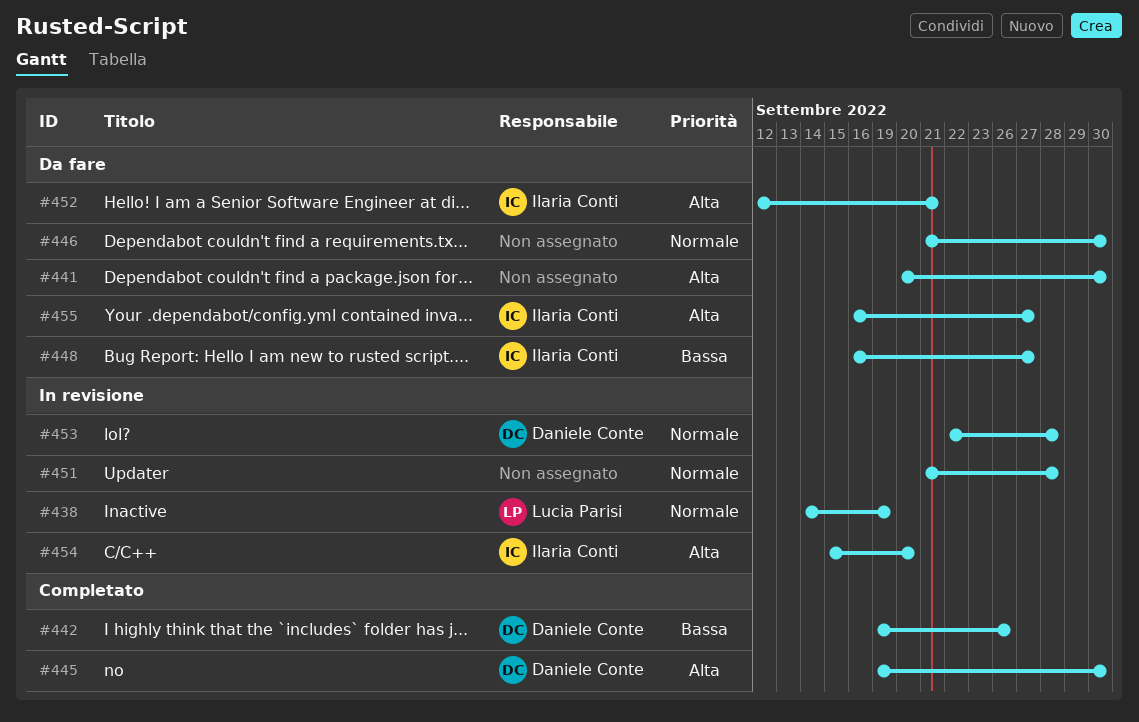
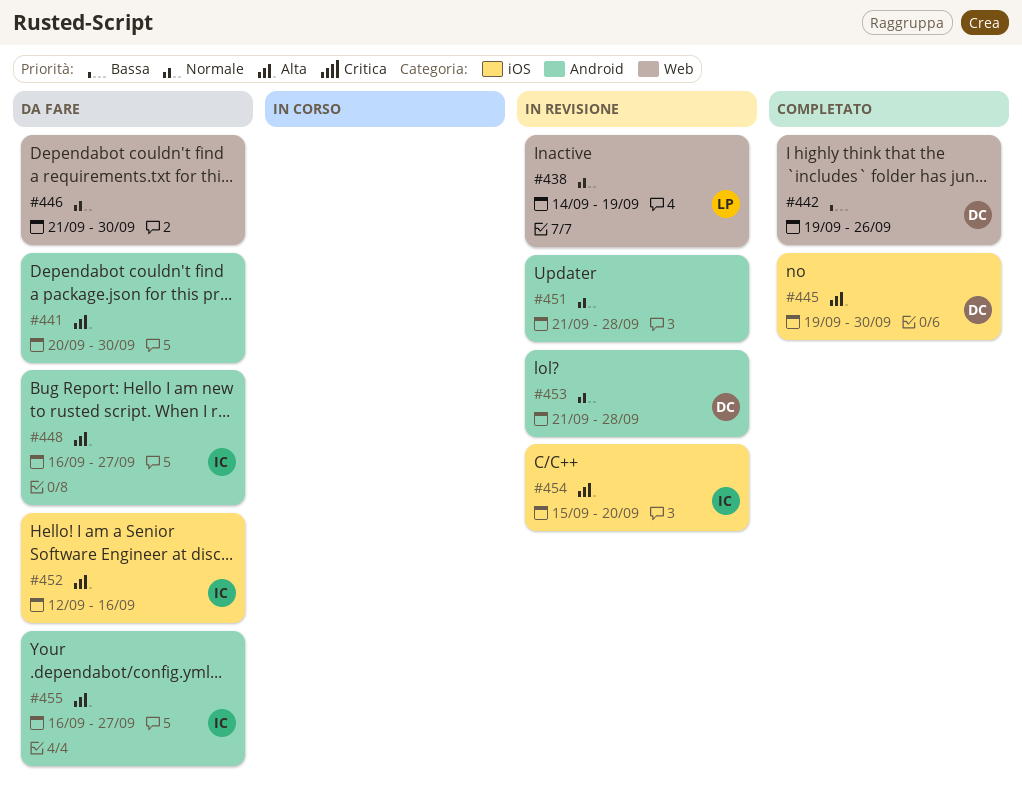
#448, priority: Bassa -> Alta
#452, due: Sep 21 -> Sep 16
#453, start: Sep 22 -> Sep 21

